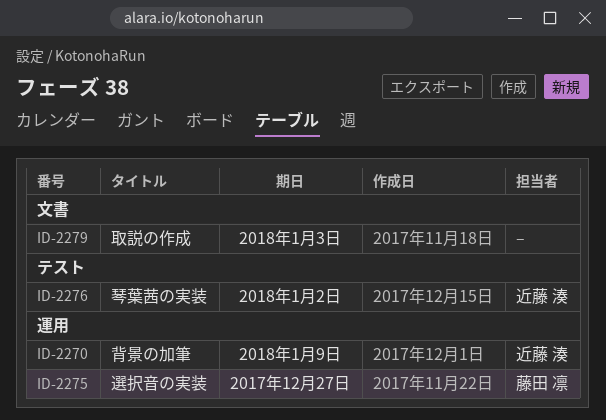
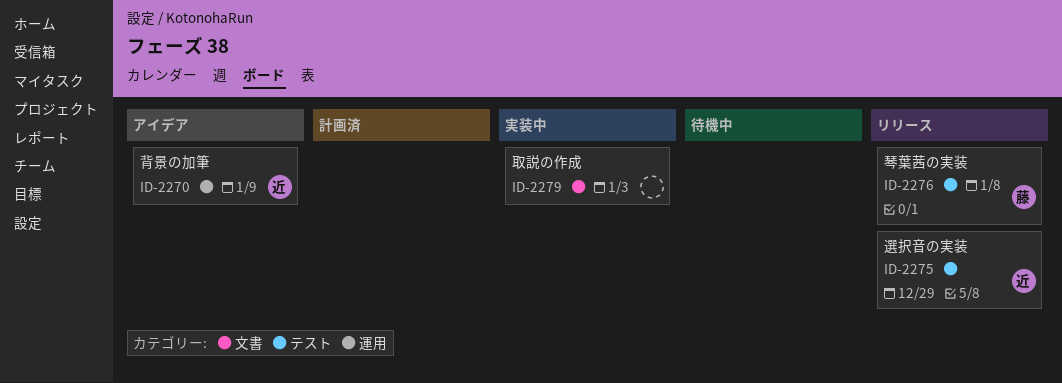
ID-2275, owner: 藤田 凛 -> 近藤 湊
ID-2275, label: 運用 -> テスト
ID-2275, due: Dec 27 -> Dec 29
ID-2276, owner: 近藤 湊 -> 藤田 凛
ID-2276, due: Jan 2 -> Jan 8

